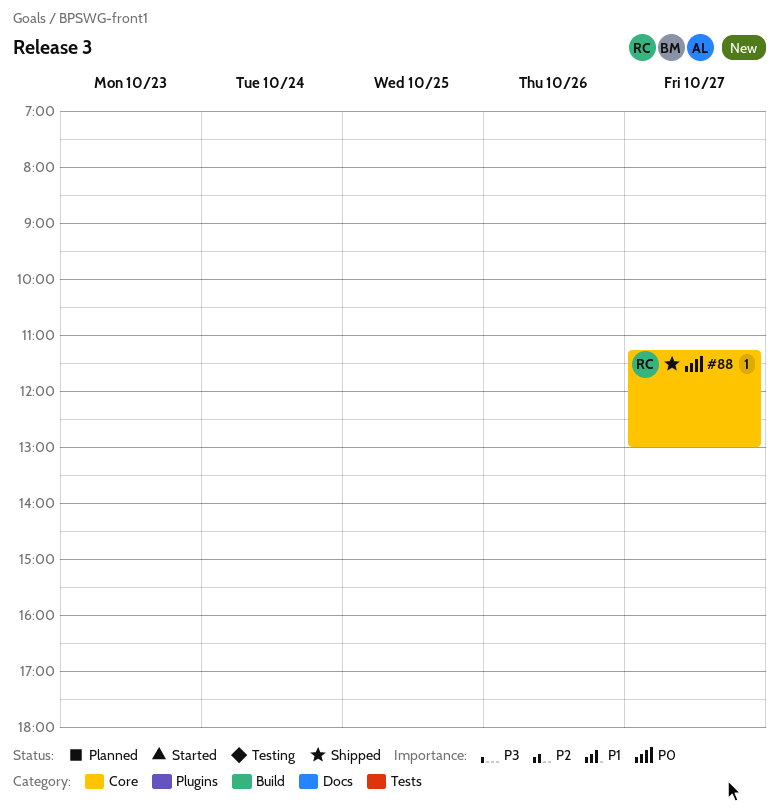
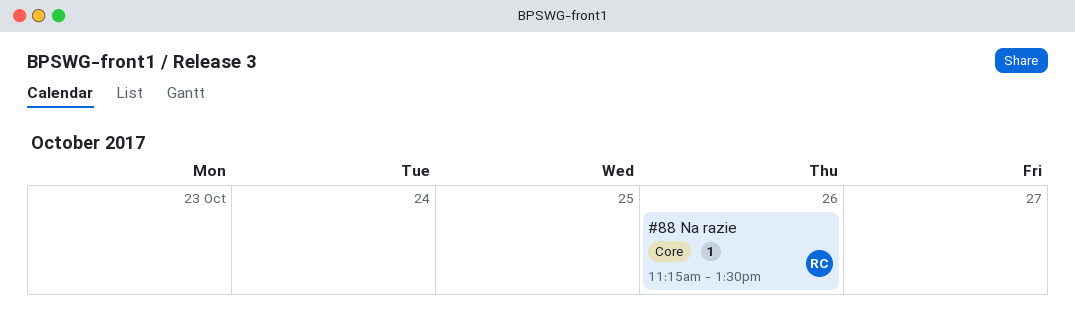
#88, day: Oct 27 -> Oct 26
#88, ends: 13:00 -> 13:30

